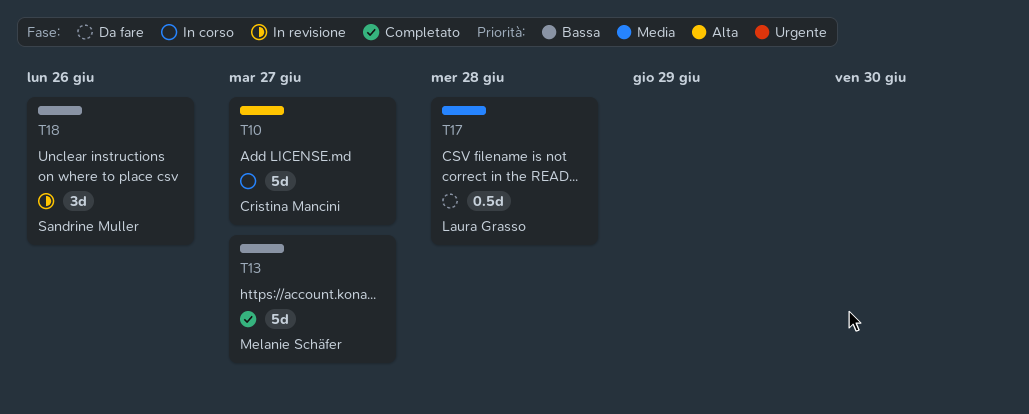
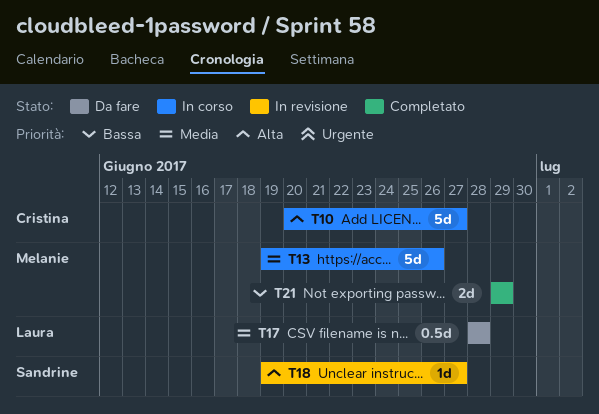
T13, status: Completato -> In corso
T13, priority: Bassa -> Media
T13, due: Jun 27 -> Jun 26
T18, priority: Bassa -> Alta
T18, estimate: 3d -> 1d
T18, due: Jun 26 -> Jun 27
T21: none -> present

